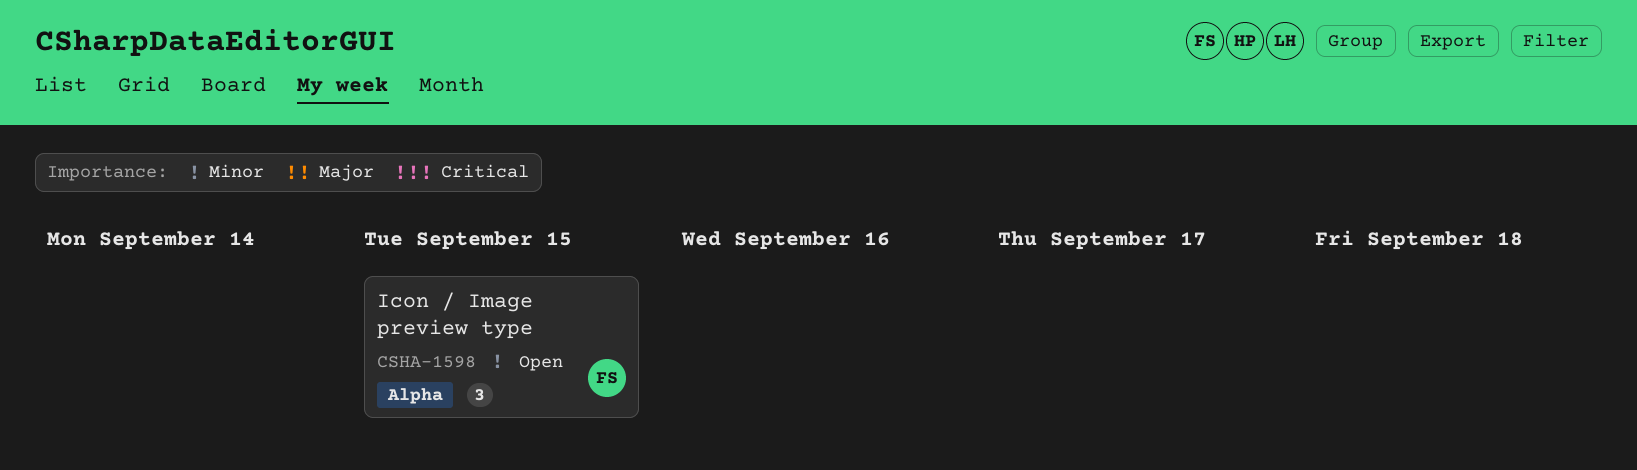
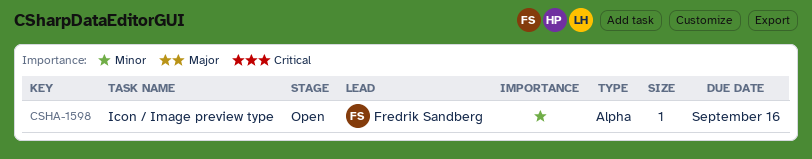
CSHA-1598, estimate: 3 -> 1
CSHA-1598, due: Sep 15 -> Sep 16

